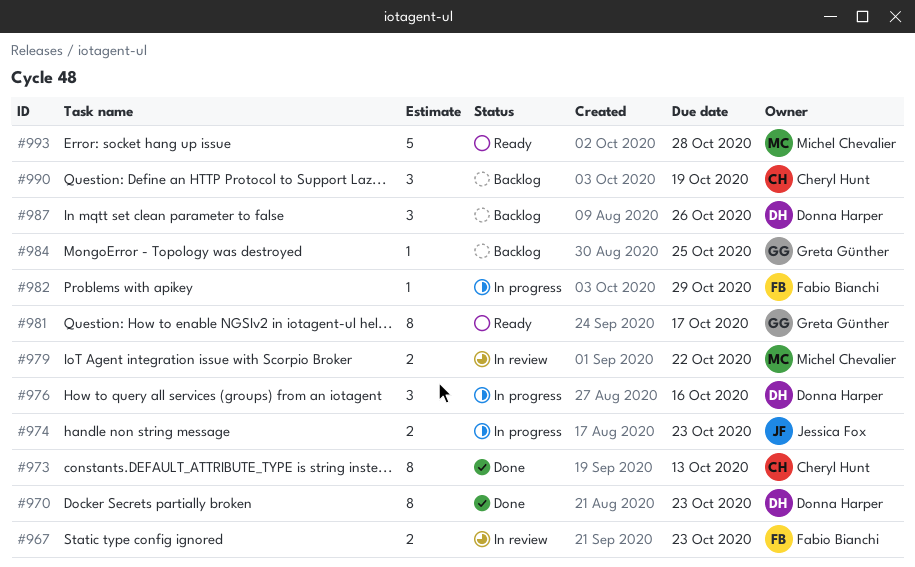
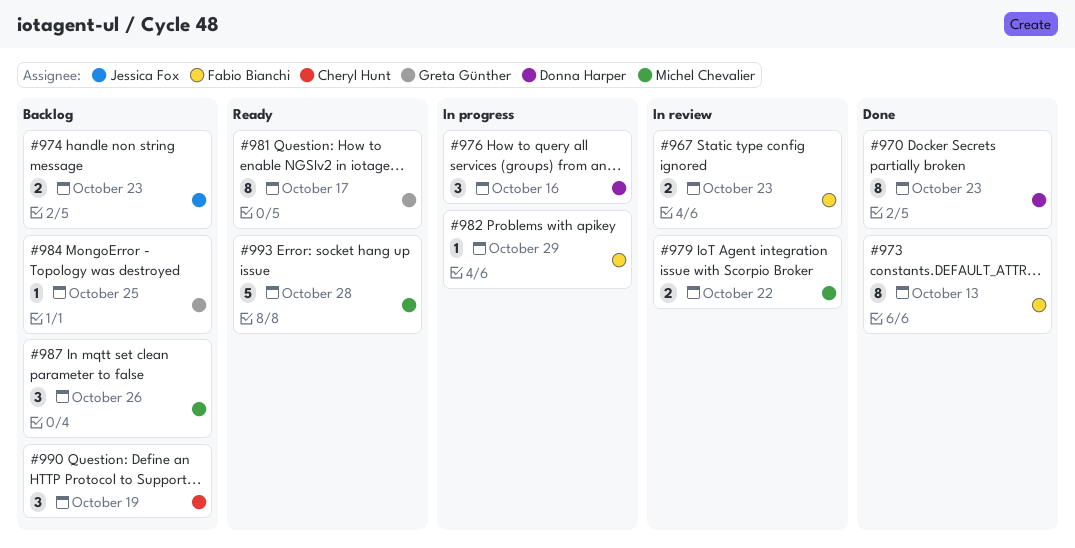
#973, owner: Cheryl Hunt -> Fabio Bianchi
#974, status: In progress -> Backlog
#987, owner: Donna Harper -> Michel Chevalier

